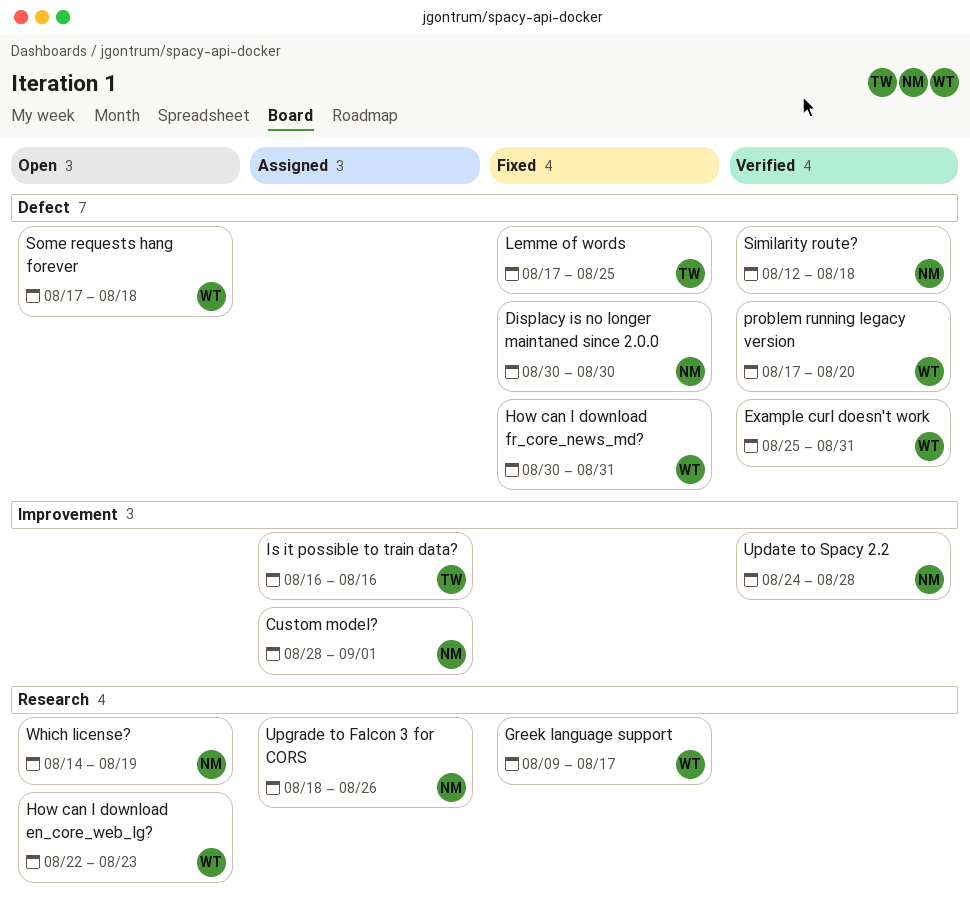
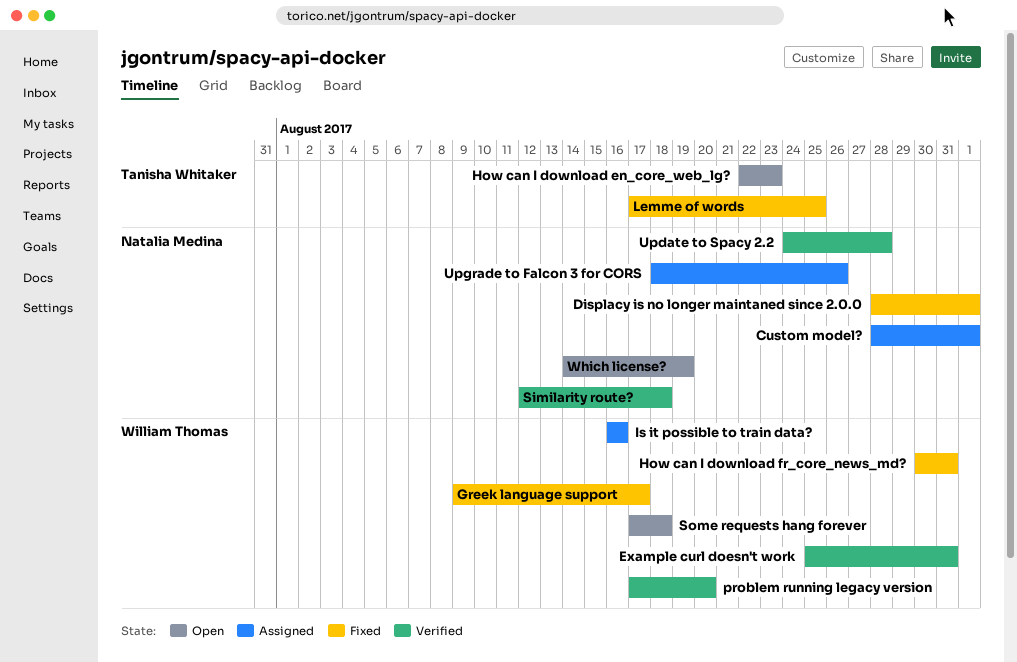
Displacy is no longer maintaned since 2.0.0, start: Aug 30 -> Aug 28
Displacy is no longer maintaned since 2.0.0, due: Aug 30 -> Sep 1
How can I download en_core_web_lg?, owner: William Thomas -> Tanisha Whitaker
Is it possible to train data?, owner: Tanisha Whitaker -> William Thomas

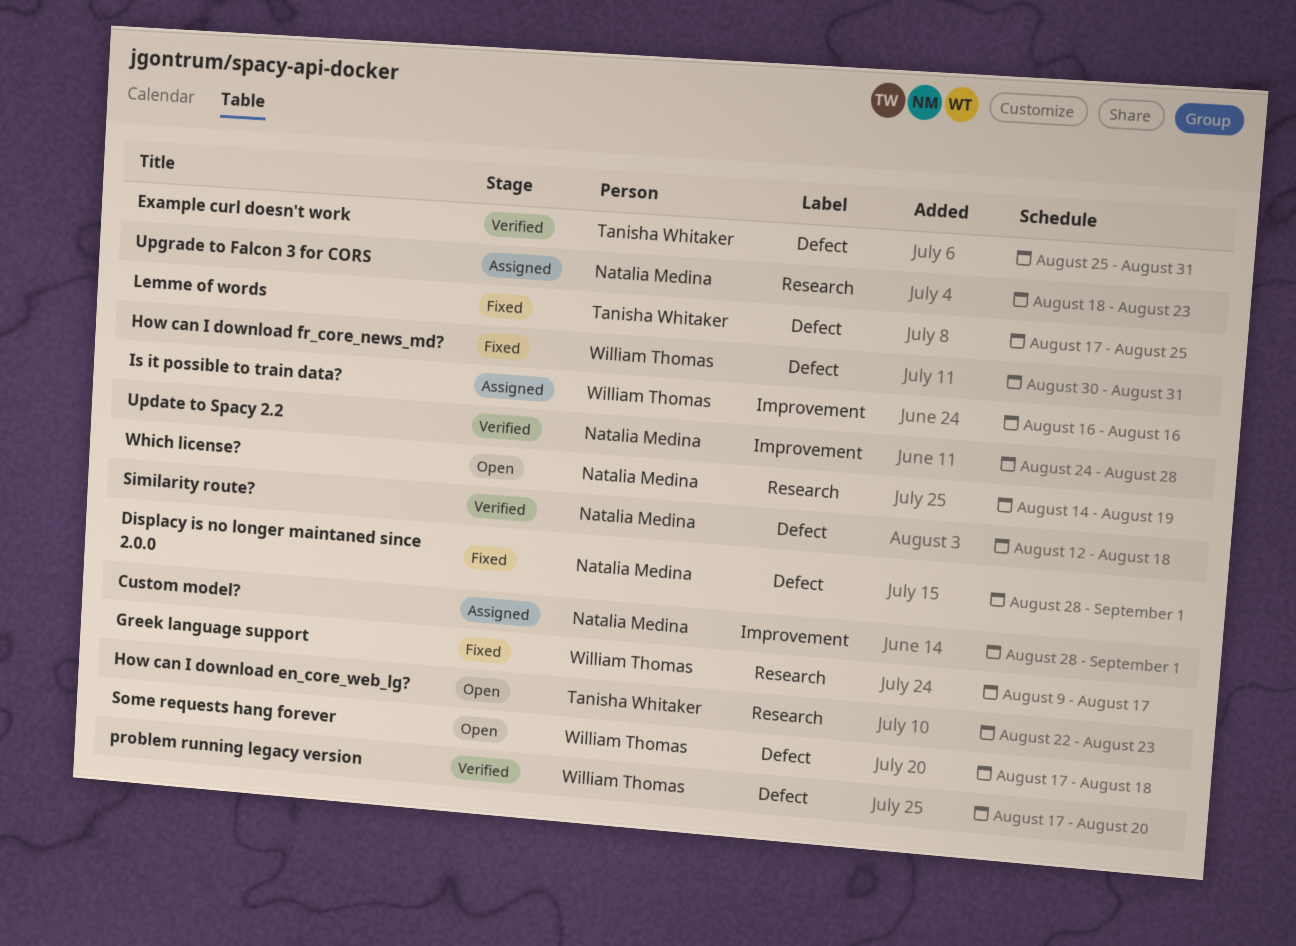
Example curl doesn't work, owner: William Thomas -> Tanisha Whitaker
Upgrade to Falcon 3 for CORS, due: Aug 26 -> Aug 23

